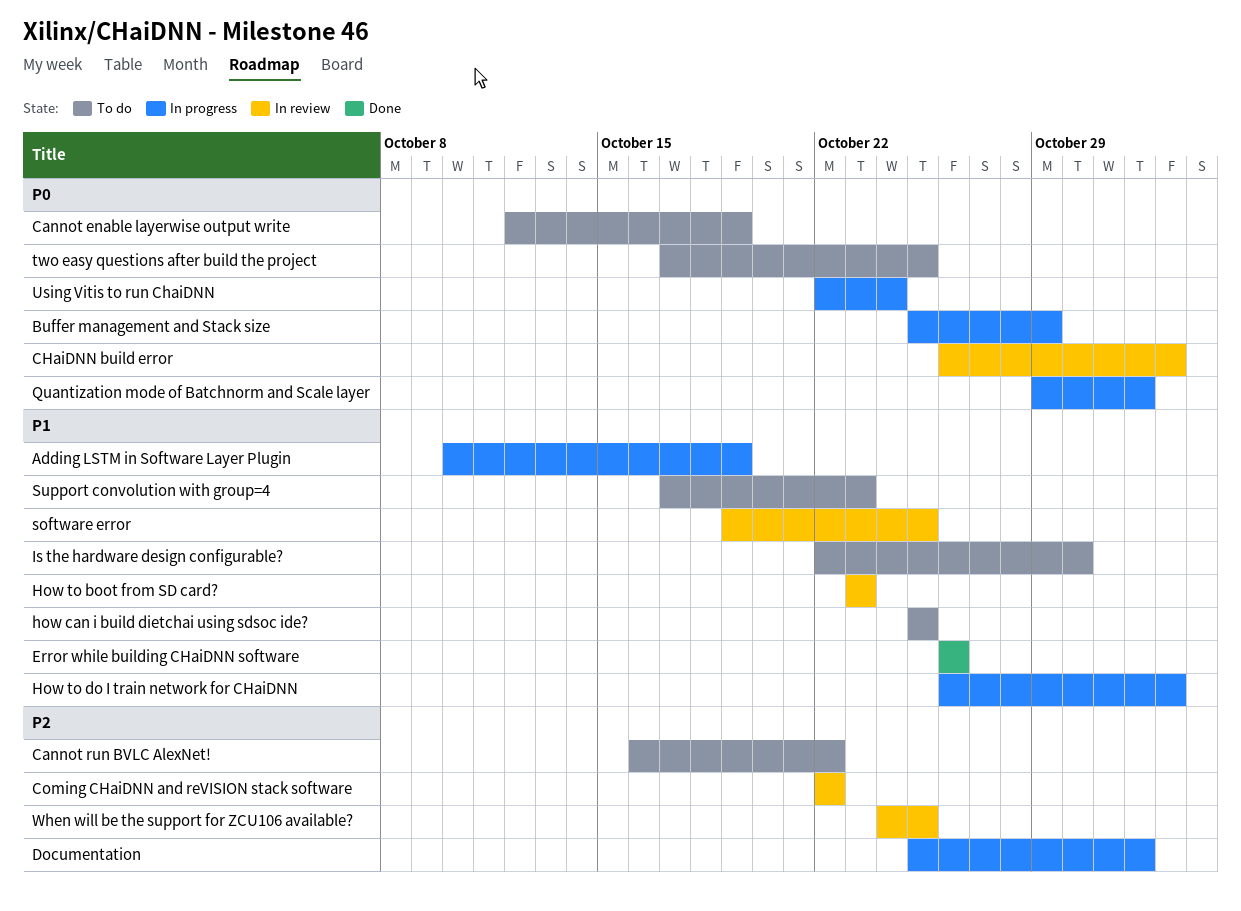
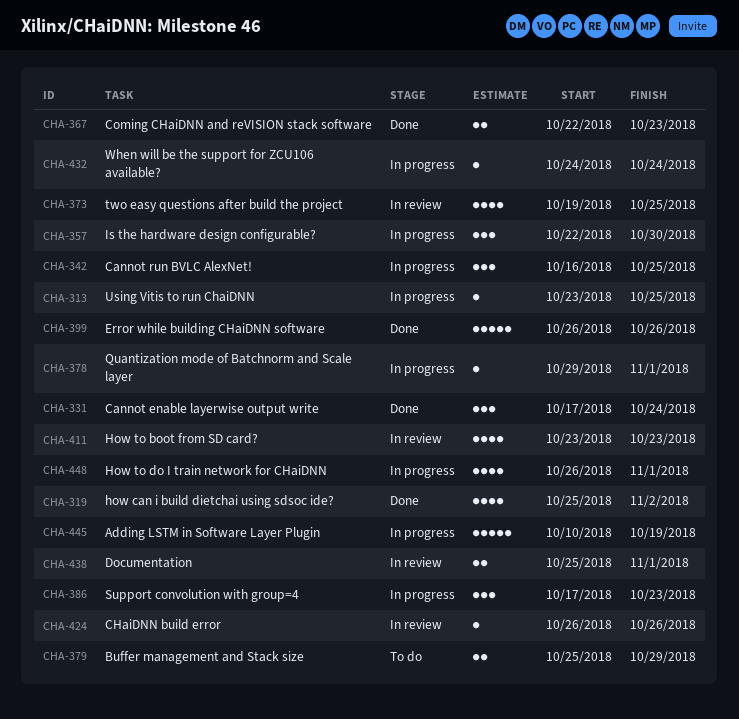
Buffer management and Stack size, status: In progress -> To do
Cannot enable layerwise output write, status: To do -> Done
Cannot enable layerwise output write, start: Oct 12 -> Oct 17
Cannot enable layerwise output write, due: Oct 19 -> Oct 24
Cannot run BVLC AlexNet!, status: To do -> In progress
Cannot run BVLC AlexNet!, due: Oct 22 -> Oct 25
CHaiDNN build error, due: Nov 2 -> Oct 26
Coming CHaiDNN and reVISION stack software, status: In review -> Done
Coming CHaiDNN and reVISION stack software, due: Oct 22 -> Oct 23
Documentation, status: In progress -> In review
how can i build dietchai using sdsoc ide?, status: To do -> Done
how can i build dietchai using sdsoc ide?, due: Oct 25 -> Nov 2
How to do I train network for CHaiDNN, due: Nov 2 -> Nov 1
Is the hardware design configurable?, status: To do -> In progress
software error: present -> none
Support convolution with group=4, status: To do -> In progress
two easy questions after build the project, status: To do -> In review
two easy questions after build the project, start: Oct 17 -> Oct 19
Using Vitis to run ChaiDNN, start: Oct 22 -> Oct 23
Using Vitis to run ChaiDNN, due: Oct 24 -> Oct 25
When will be the support for ZCU106 available?, status: In review -> In progress
When will be the support for ZCU106 available?, due: Oct 25 -> Oct 24

